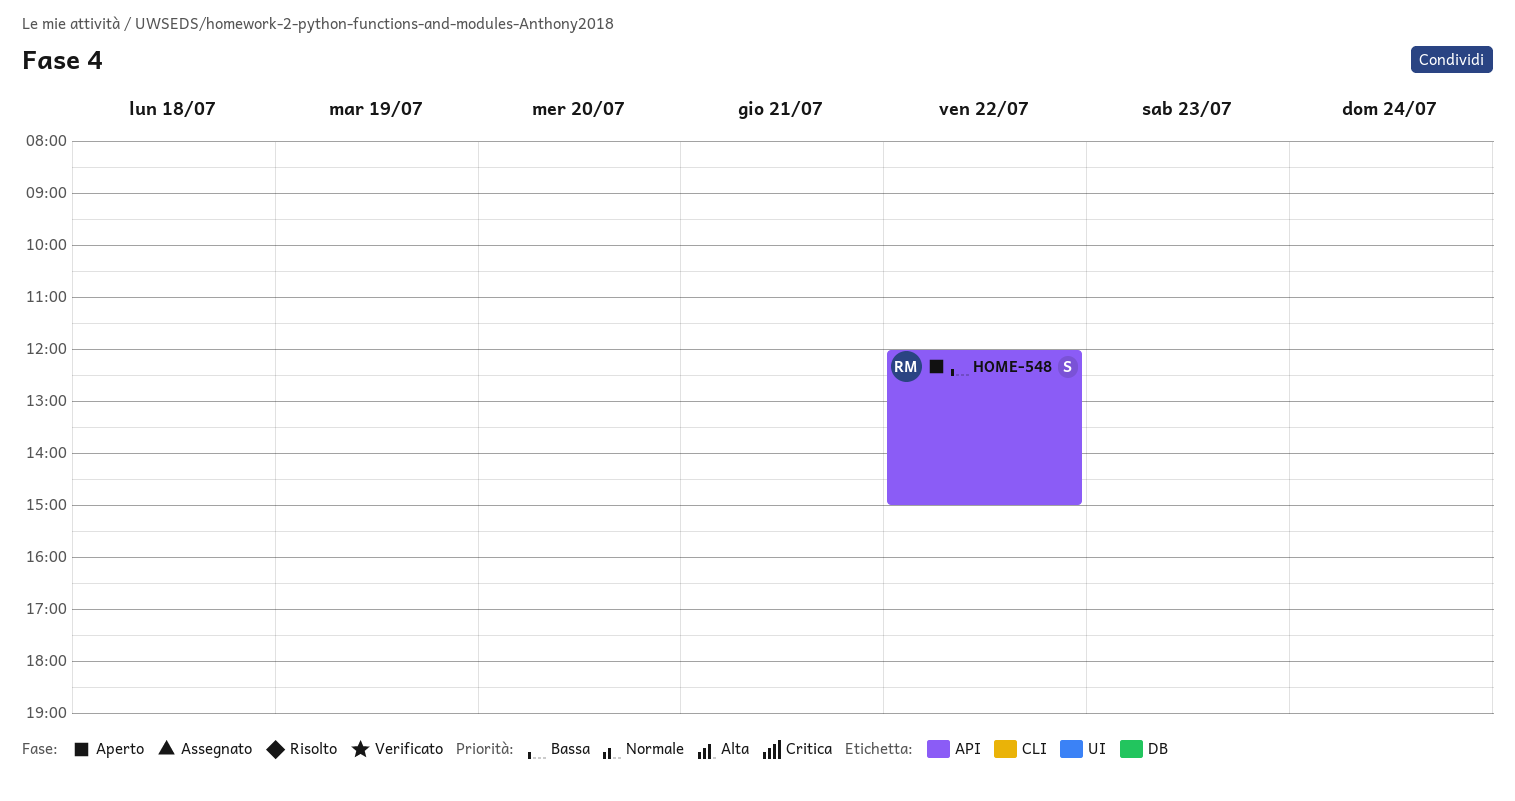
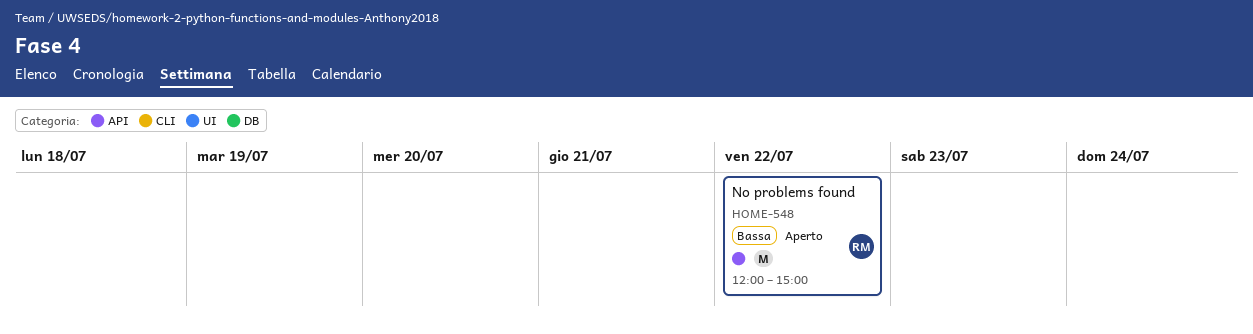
HOME-548, estimate: S -> M

